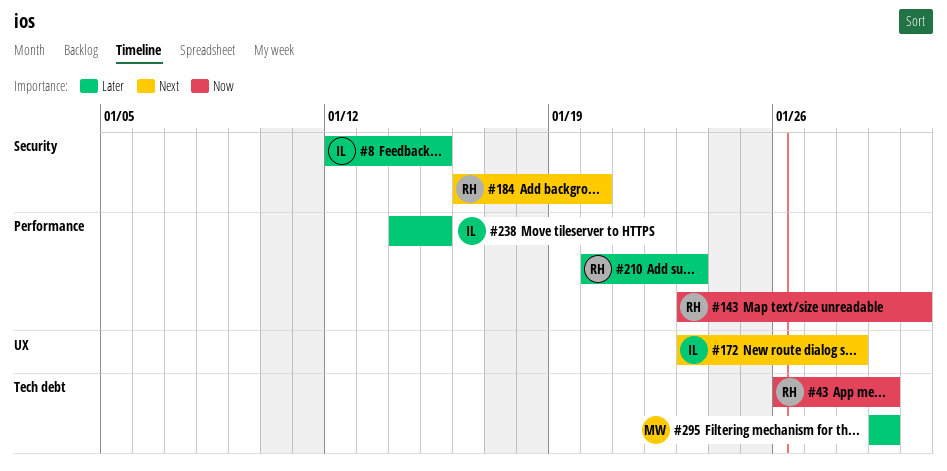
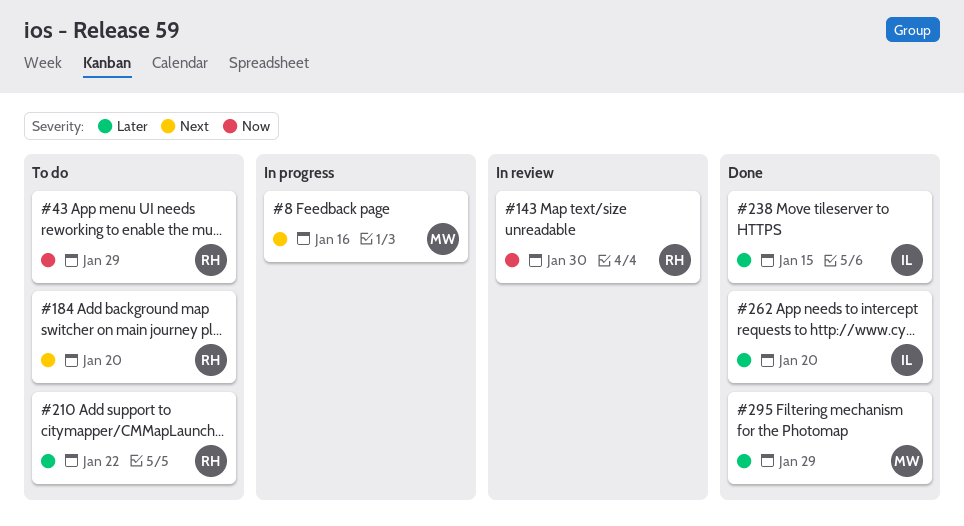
#8, owner: IL -> MW
#8, priority: Later -> Next
#8, due: Jan 15 -> Jan 16
#172: present -> none
#210, due: Jan 23 -> Jan 22
#262: none -> present

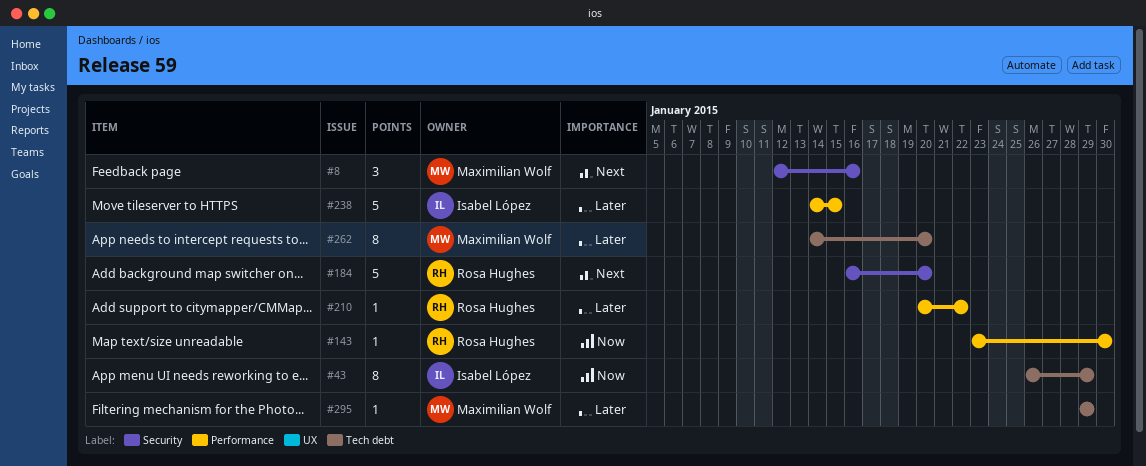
#43, owner: Rosa Hughes -> Isabel López
#262, owner: Isabel López -> Maximilian Wolf

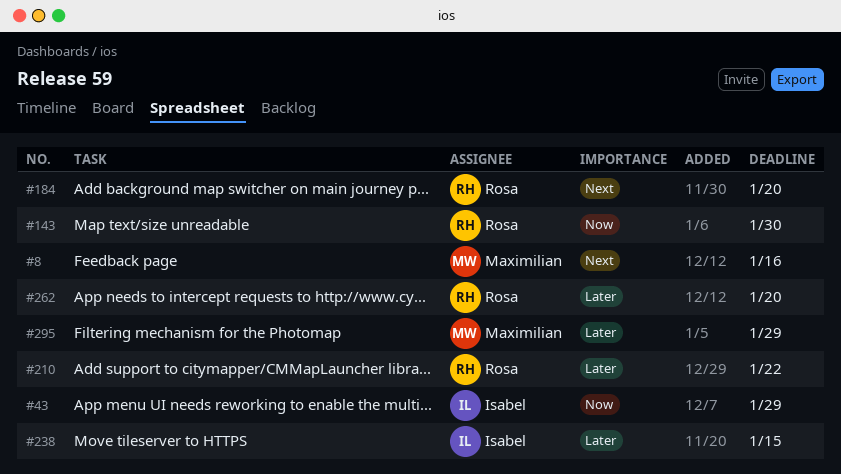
#262, owner: Maximilian Wolf -> Rosa Hughes

